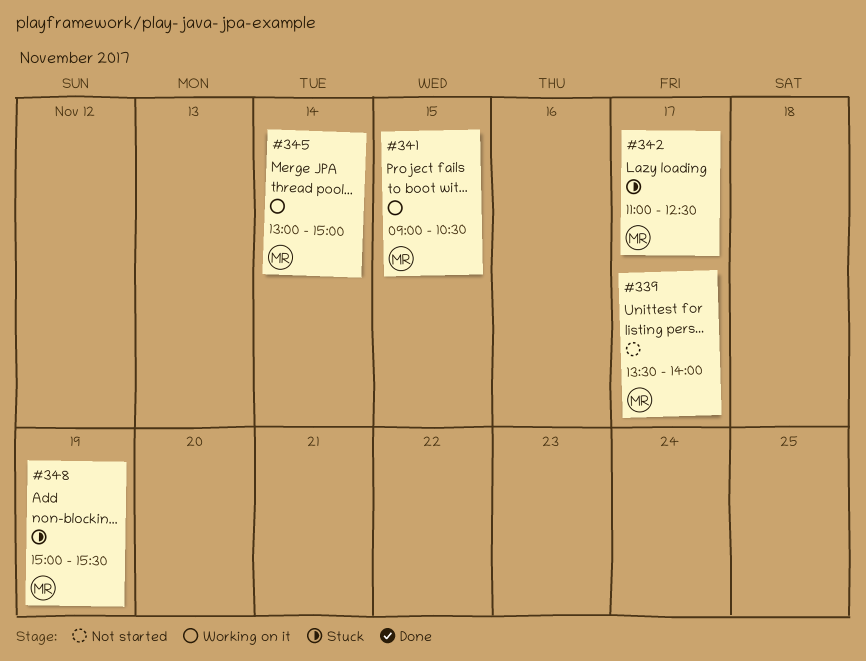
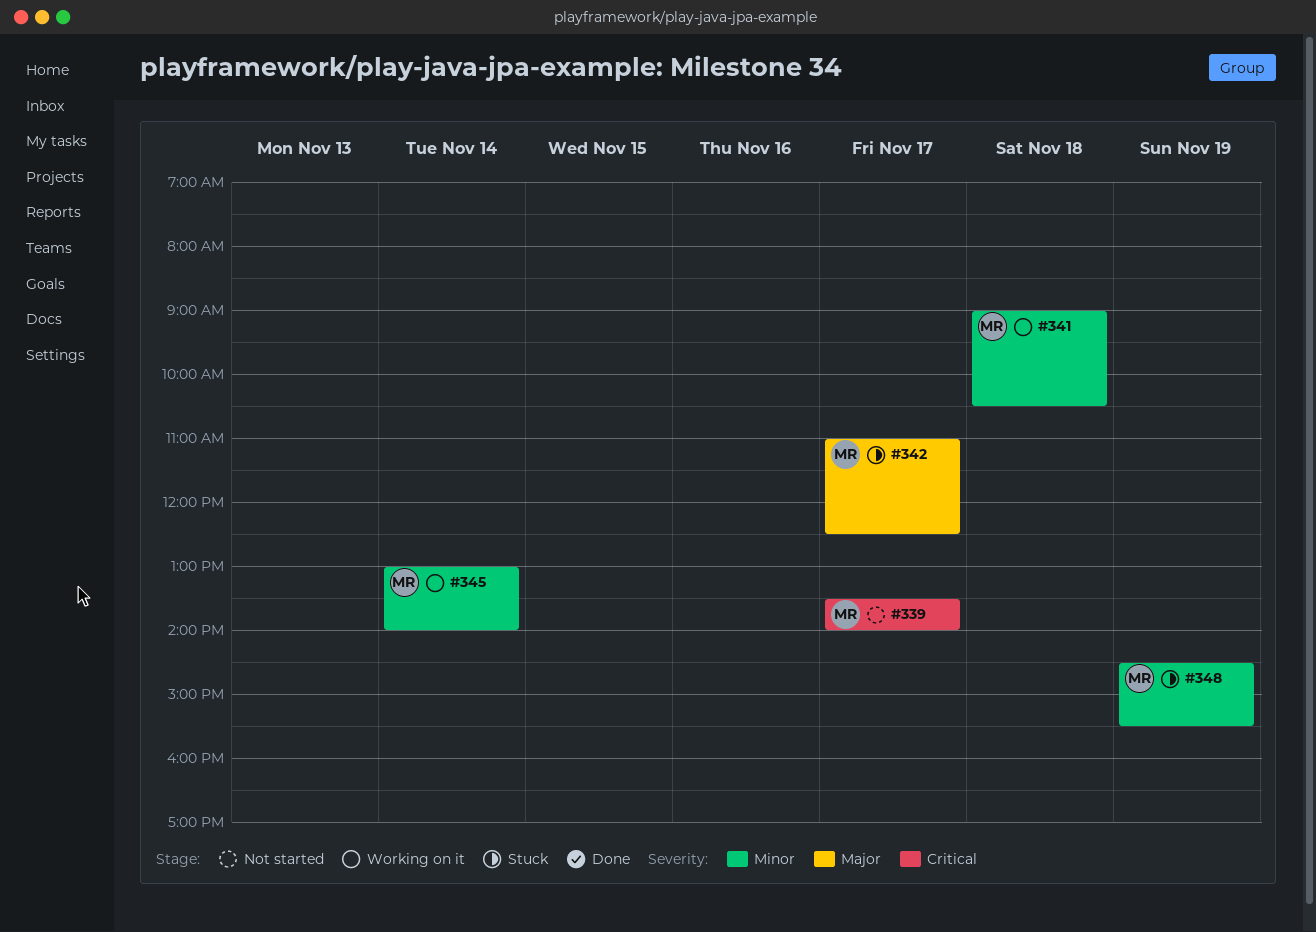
#341, day: Nov 15 -> Nov 18
#345, ends: 15:00 -> 14:00
#348, begins: 15:00 -> 14:30

